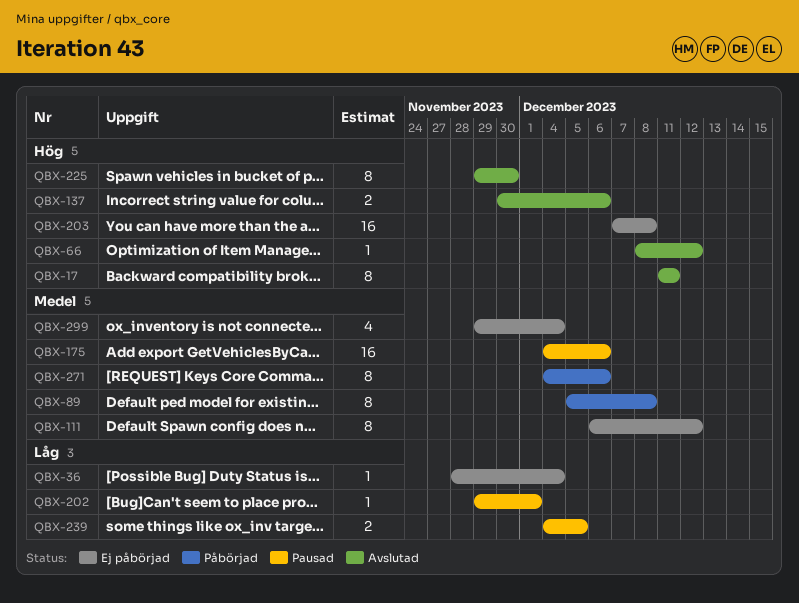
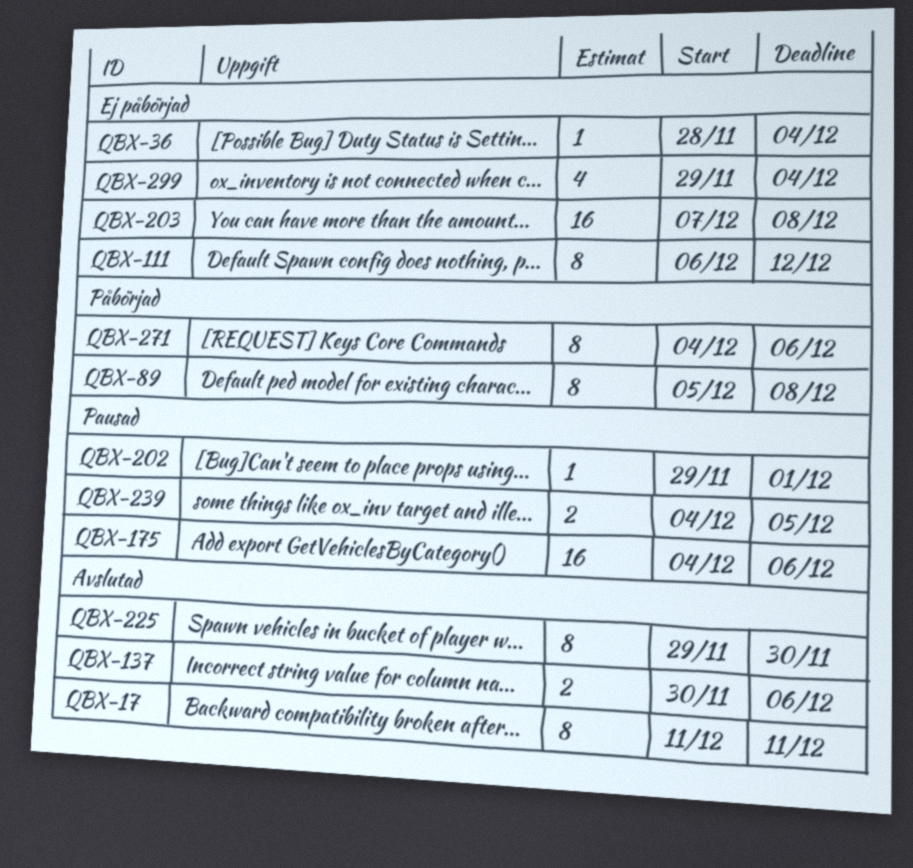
QBX-66: present -> none

